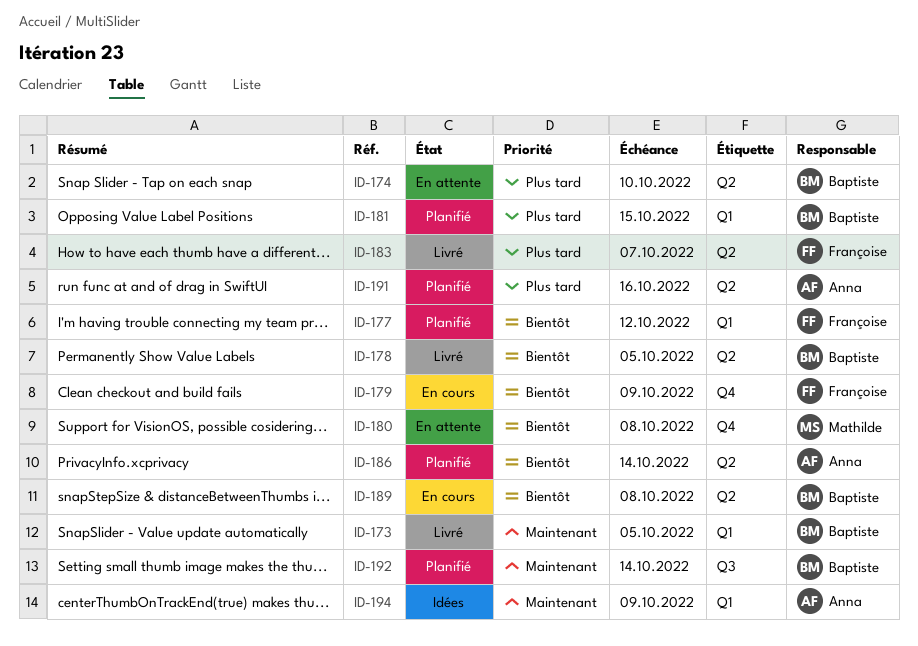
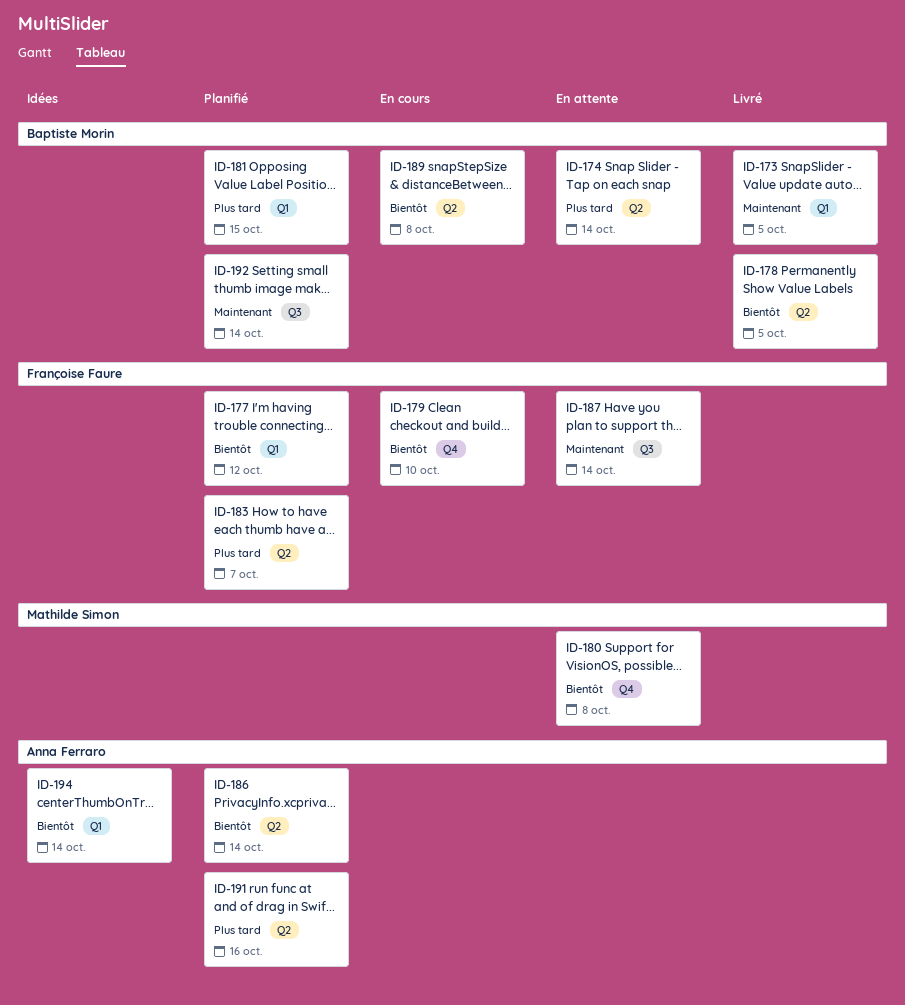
ID-174, due: Oct 10 -> Oct 14
ID-179, due: Oct 9 -> Oct 10
ID-183, status: Livré -> Planifié
ID-187: none -> present
ID-194, priority: Maintenant -> Bientôt
ID-194, due: Oct 9 -> Oct 14

